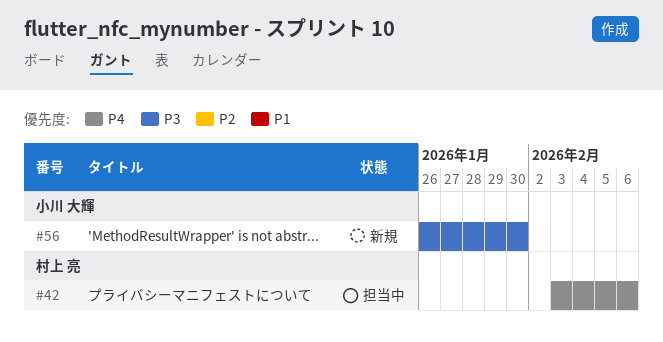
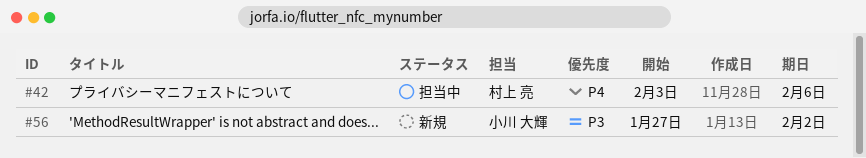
#56, start: Jan 26 -> Jan 27
#56, due: Jan 30 -> Feb 2

